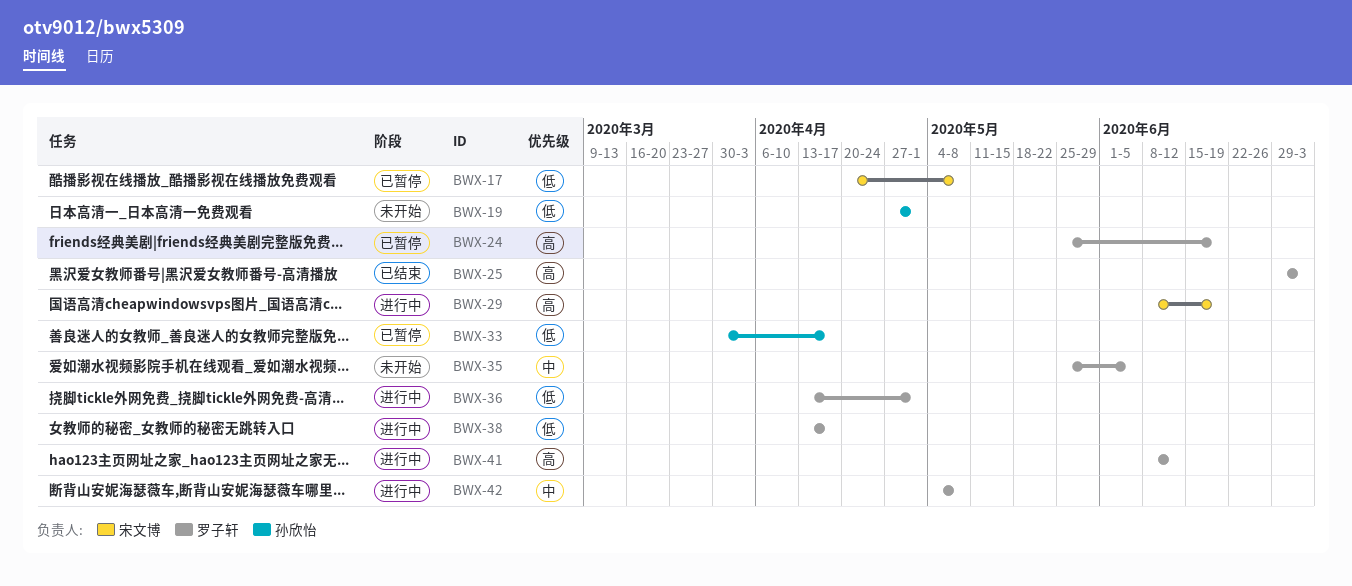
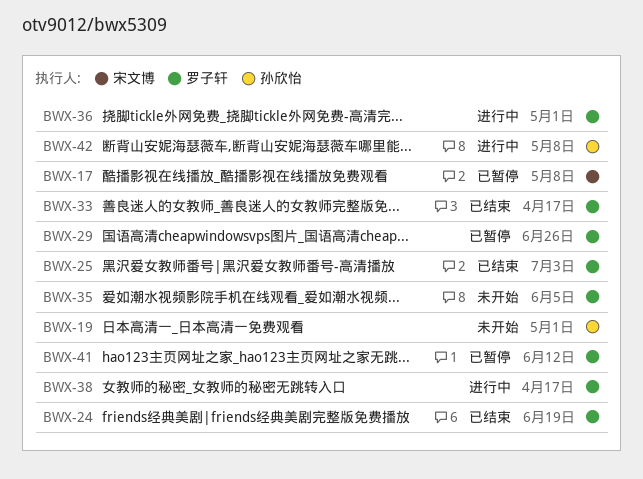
BWX-24, status: 已暂停 -> 已结束
BWX-29, status: 进行中 -> 已暂停
BWX-29, owner: 宋文博 -> 罗子轩
BWX-29, due: Jun 19 -> Jun 26
BWX-33, status: 已暂停 -> 已结束
BWX-33, owner: 孙欣怡 -> 罗子轩
BWX-41, status: 进行中 -> 已暂停
BWX-42, owner: 罗子轩 -> 孙欣怡

